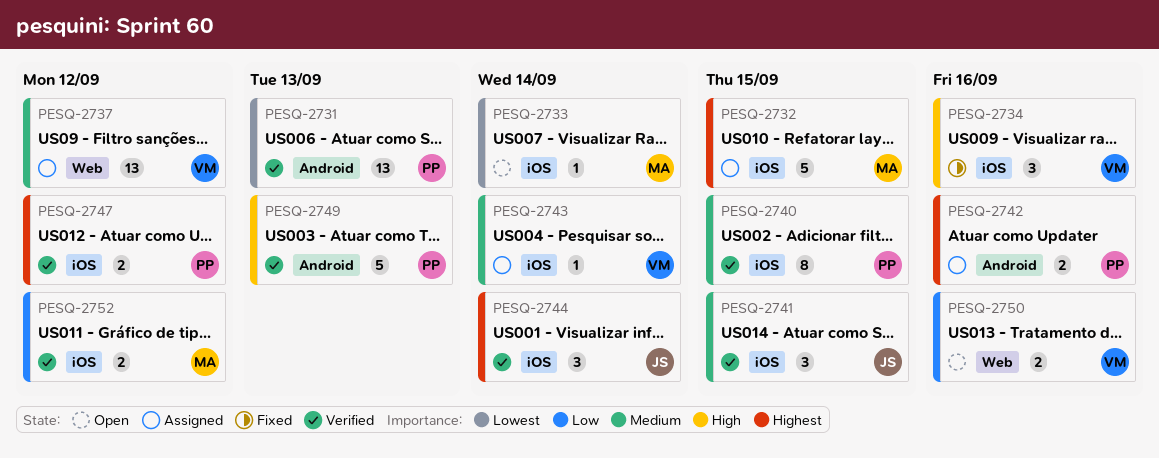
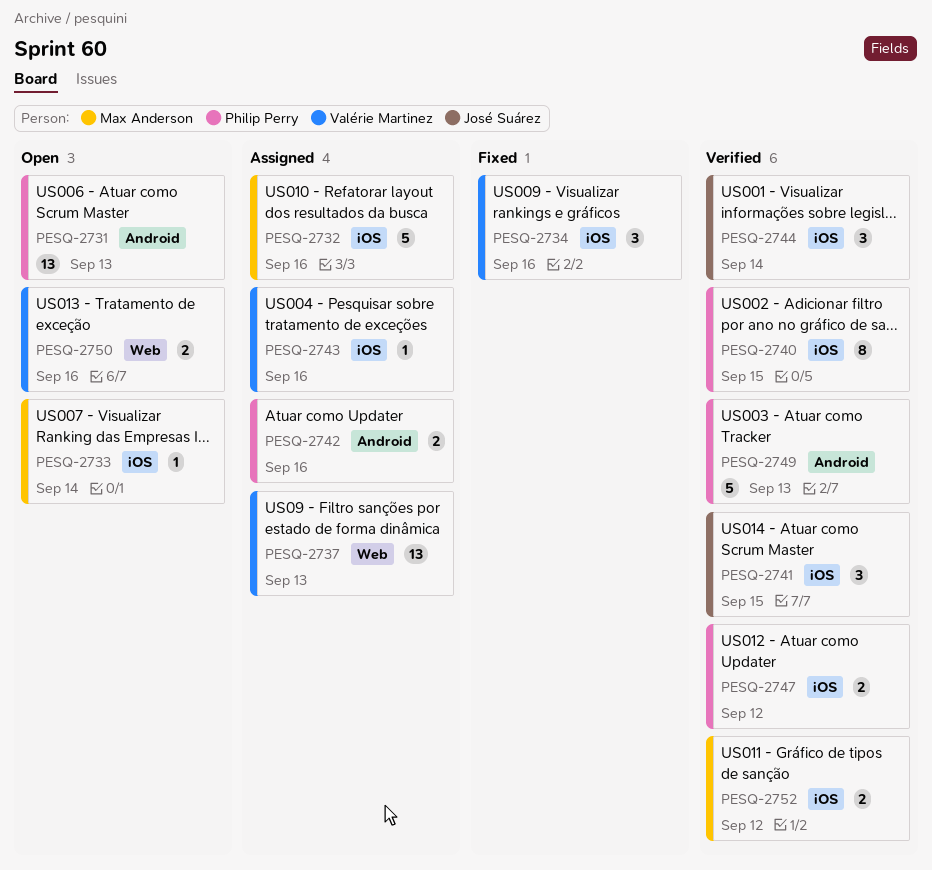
PESQ-2731, status: Verified -> Open
PESQ-2732, due: Sep 15 -> Sep 16
PESQ-2737, due: Sep 12 -> Sep 13
PESQ-2743, due: Sep 14 -> Sep 16

